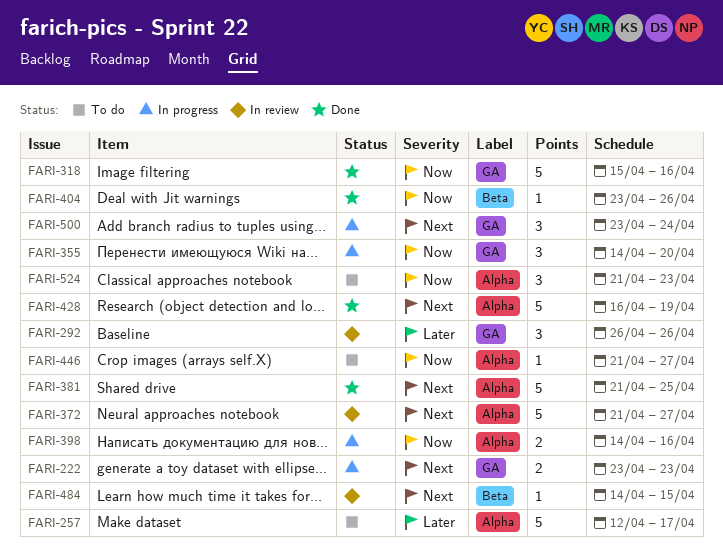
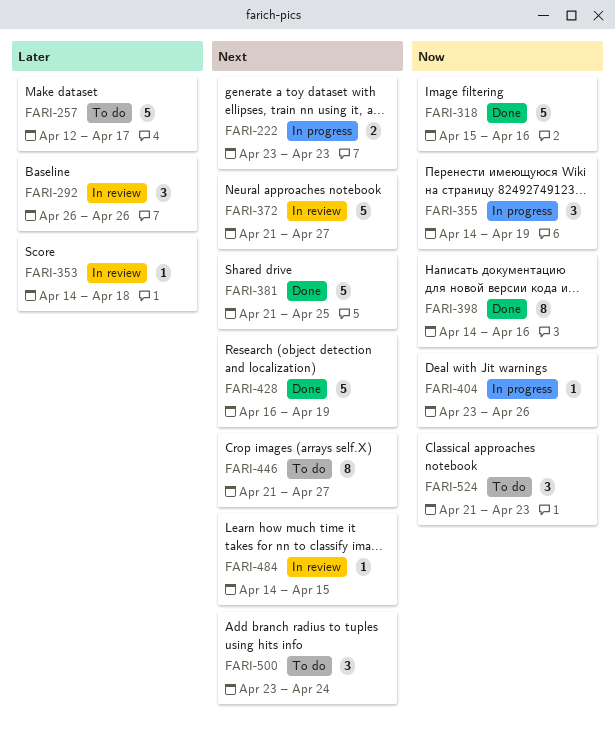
FARI-353: none -> present
FARI-355, due: Apr 20 -> Apr 19
FARI-398, status: In progress -> Done
FARI-398, estimate: 2 -> 8
FARI-404, status: Done -> In progress
FARI-446, priority: Now -> Next
FARI-446, estimate: 1 -> 8
FARI-500, status: In progress -> To do

